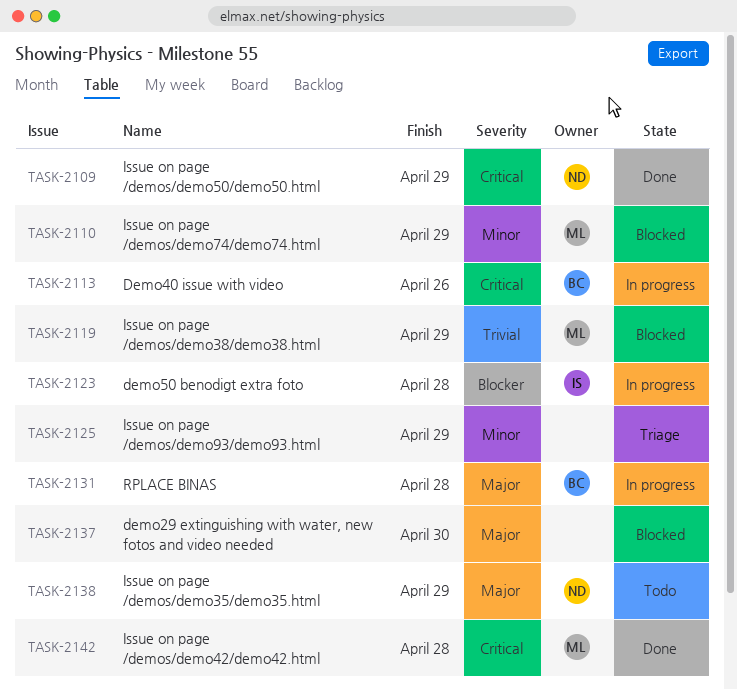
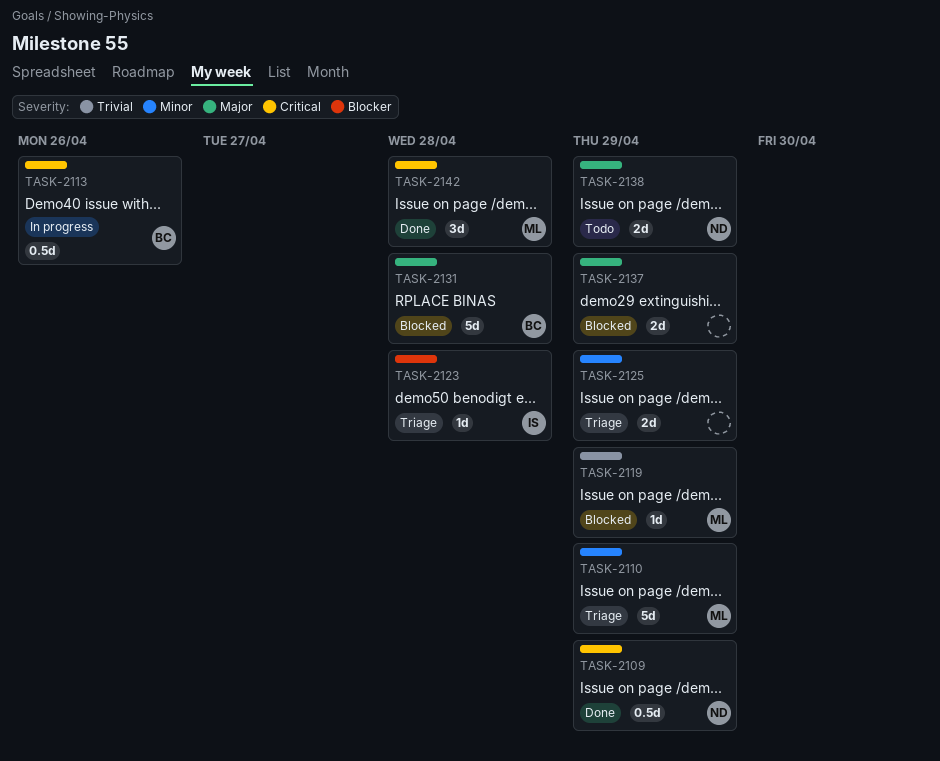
TASK-2110, status: Blocked -> Triage
TASK-2123, status: In progress -> Triage
TASK-2131, status: In progress -> Blocked
TASK-2137, due: Apr 30 -> Apr 29

